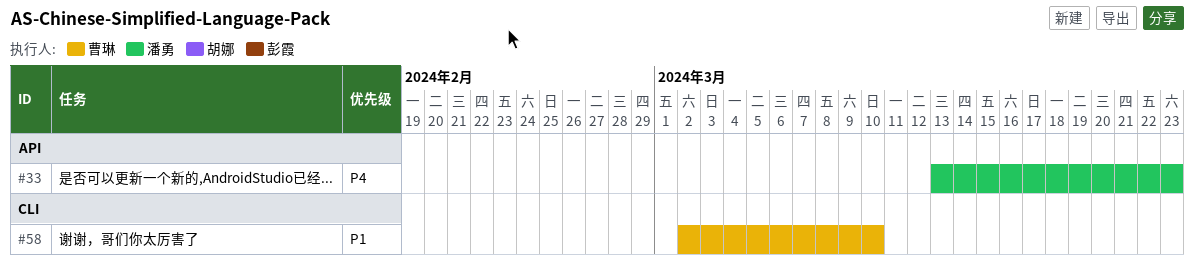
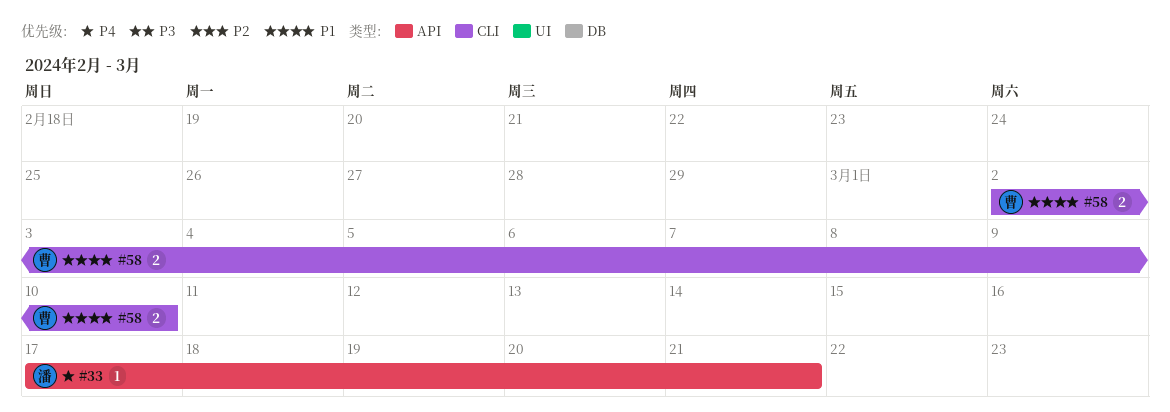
#33, start: Mar 13 -> Mar 17
#33, due: Mar 23 -> Mar 21

